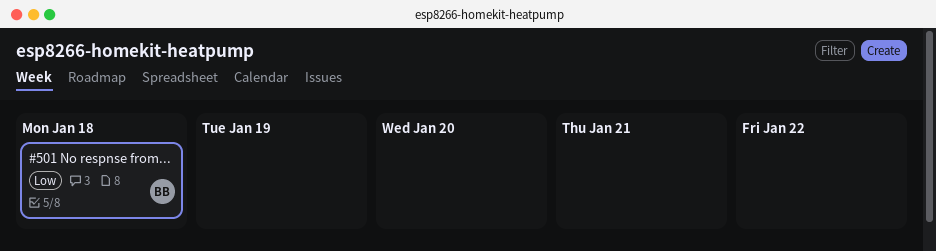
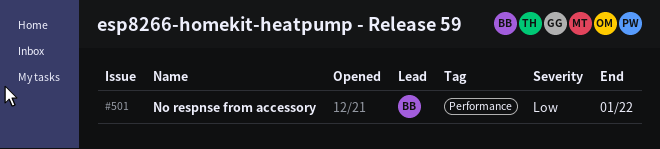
#501, due: Jan 18 -> Jan 22

